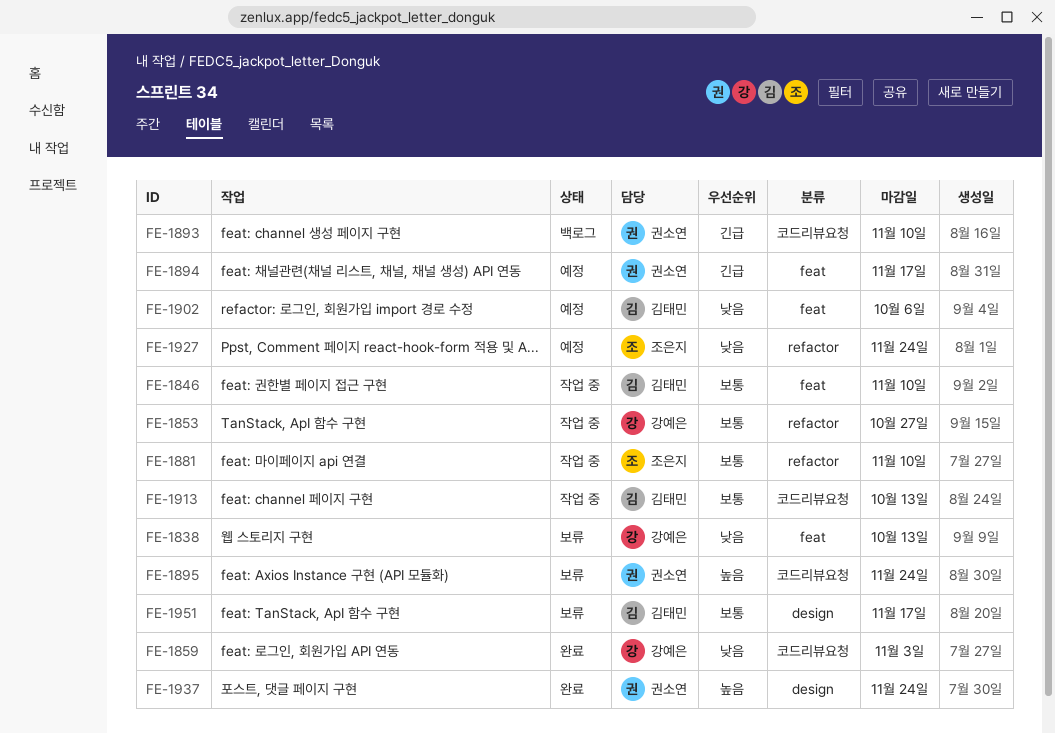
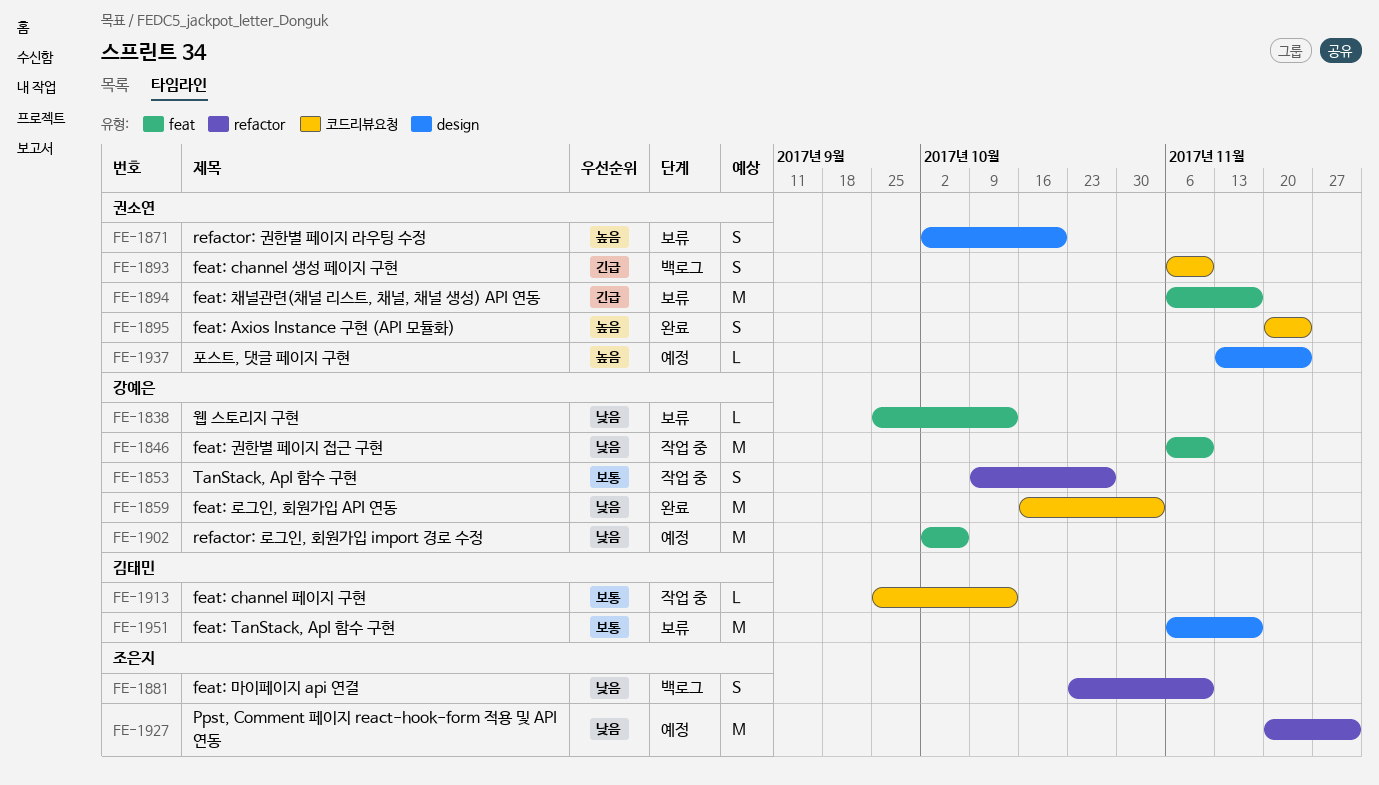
FE-1846, owner: 김태민 -> 강예은
FE-1846, priority: 보통 -> 낮음
FE-1871: none -> present
FE-1881, status: 작업 중 -> 백로그
FE-1881, priority: 보통 -> 낮음
FE-1894, status: 예정 -> 보류
FE-1895, status: 보류 -> 완료
FE-1902, owner: 김태민 -> 강예은
FE-1927, due: Nov 24 -> Dec 1
FE-1937, status: 완료 -> 예정

